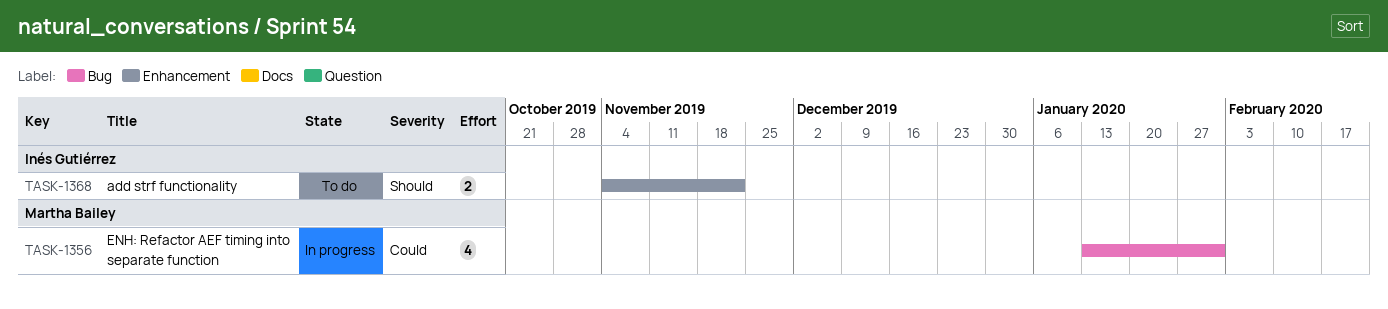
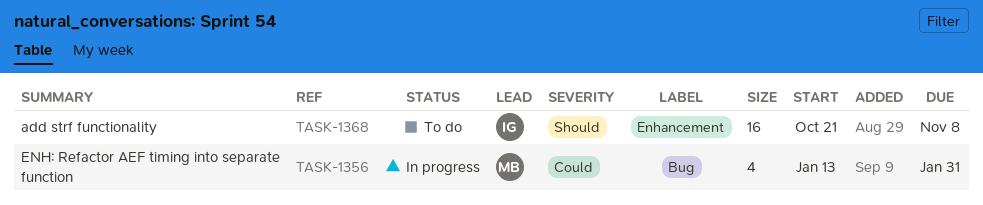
TASK-1368, estimate: 2 -> 16
TASK-1368, start: Nov 4 -> Oct 21
TASK-1368, due: Nov 22 -> Nov 8

